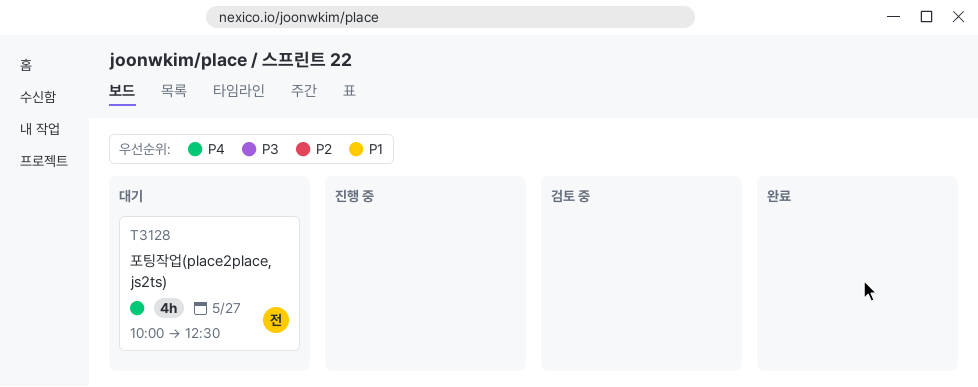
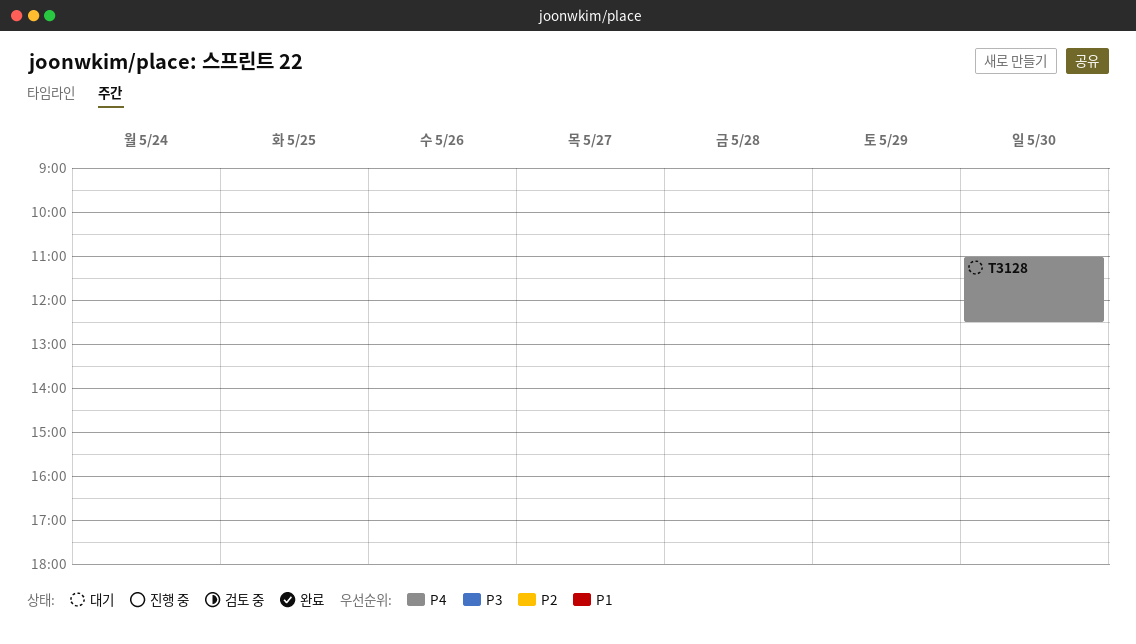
T3128, day: May 27 -> May 30
T3128, begins: 10:00 -> 11:00

